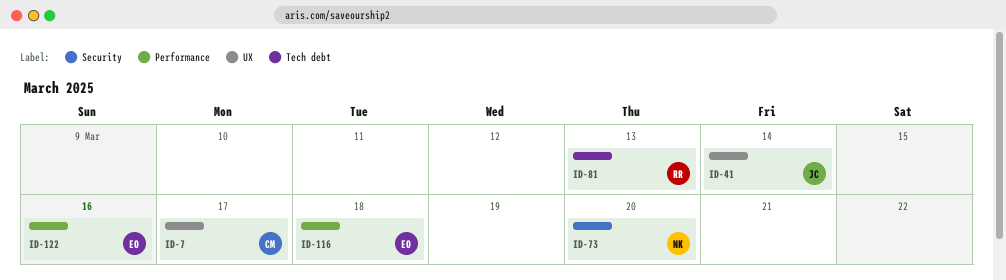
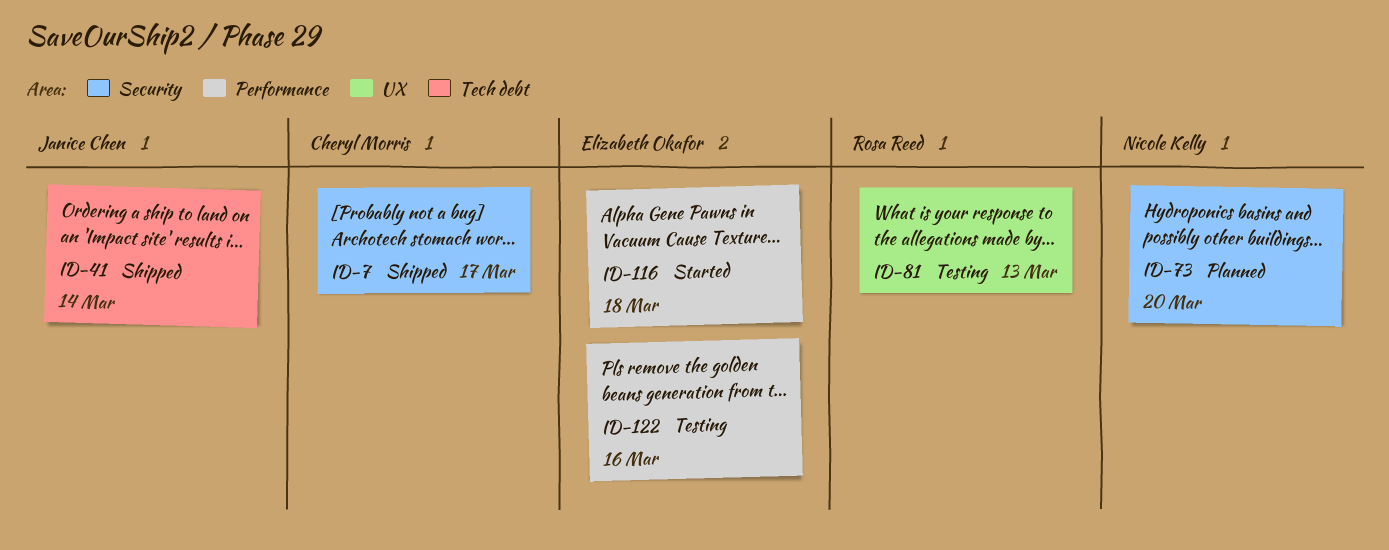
ID-7, label: UX -> Security
ID-41, label: UX -> Tech debt
ID-81, label: Tech debt -> UX

